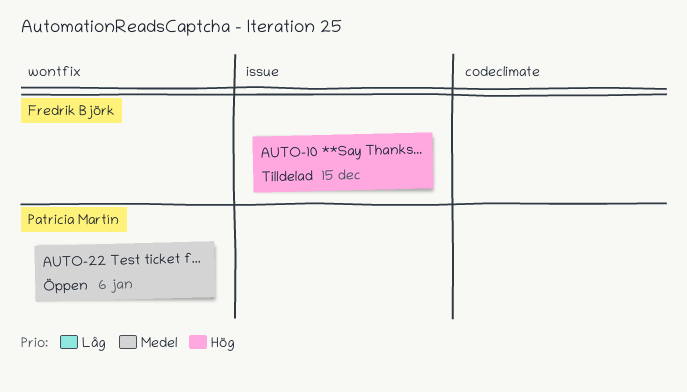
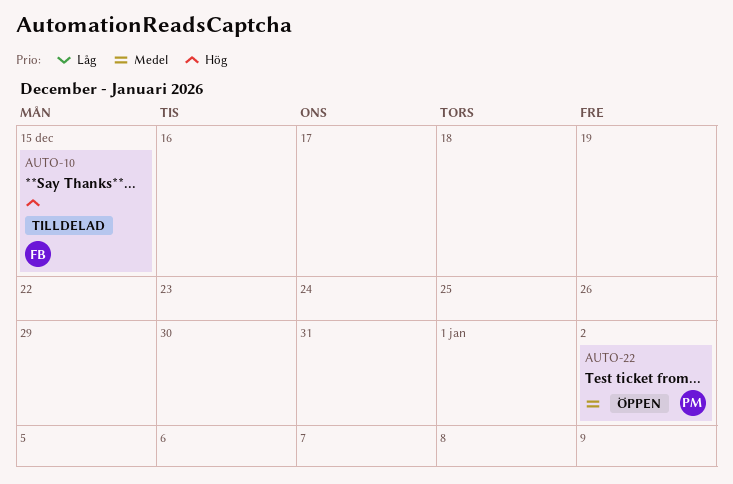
AUTO-22, due: Jan 6 -> Jan 2

